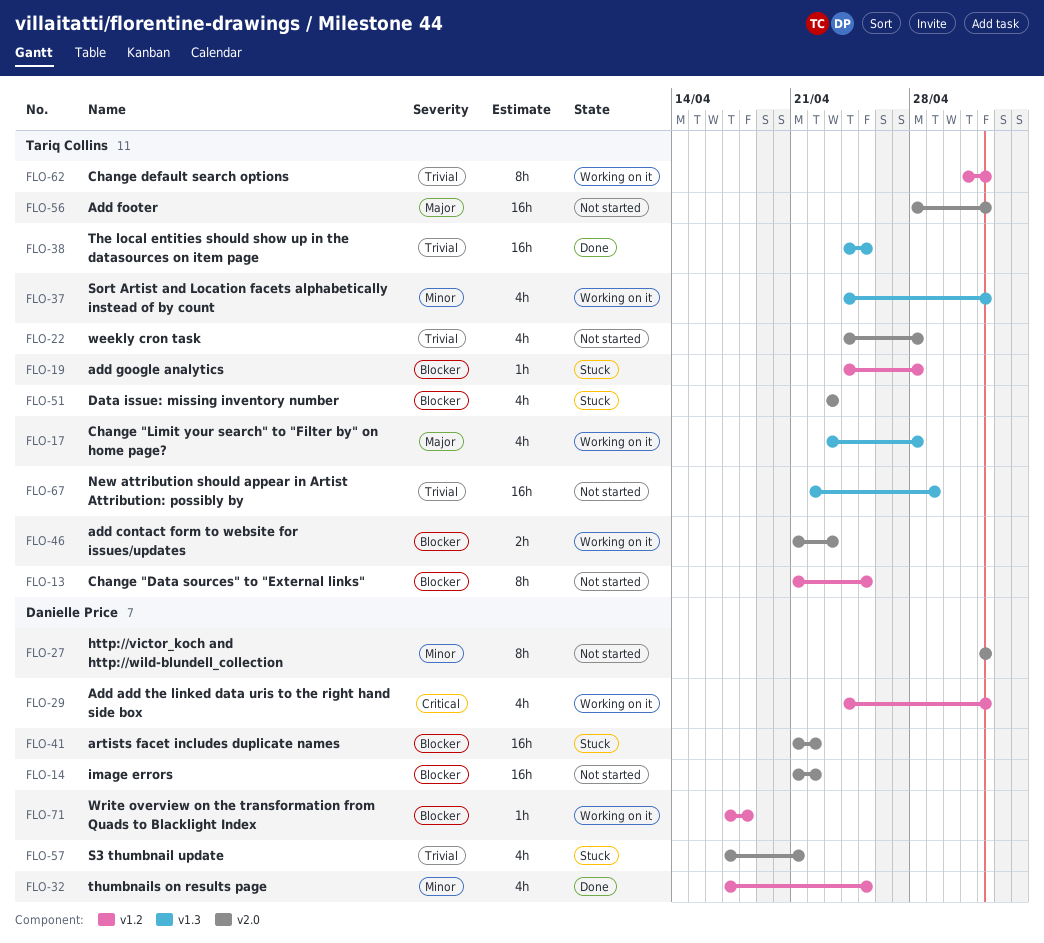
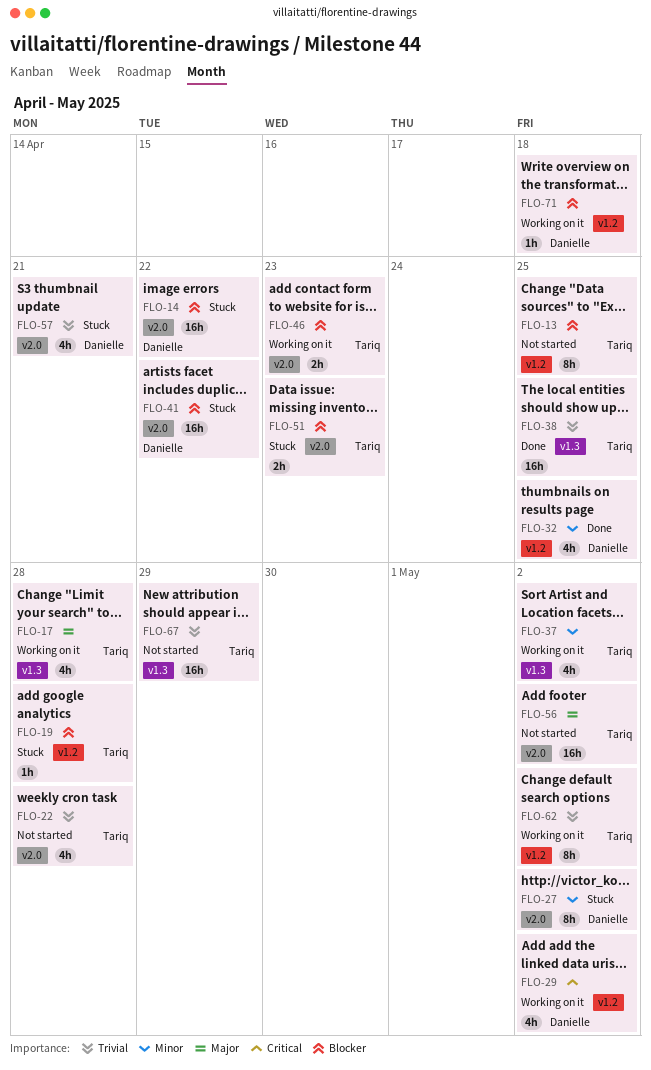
FLO-14, status: Not started -> Stuck
FLO-27, status: Not started -> Stuck
FLO-51, estimate: 4h -> 2h

